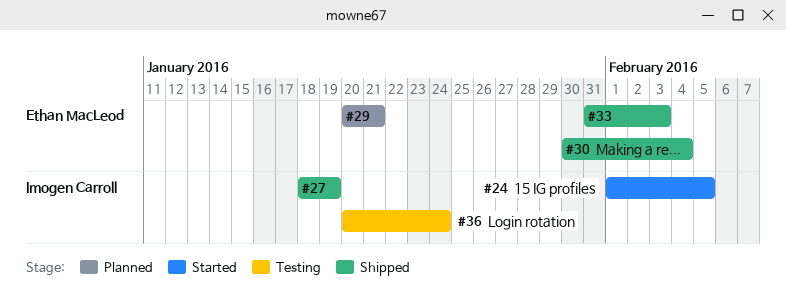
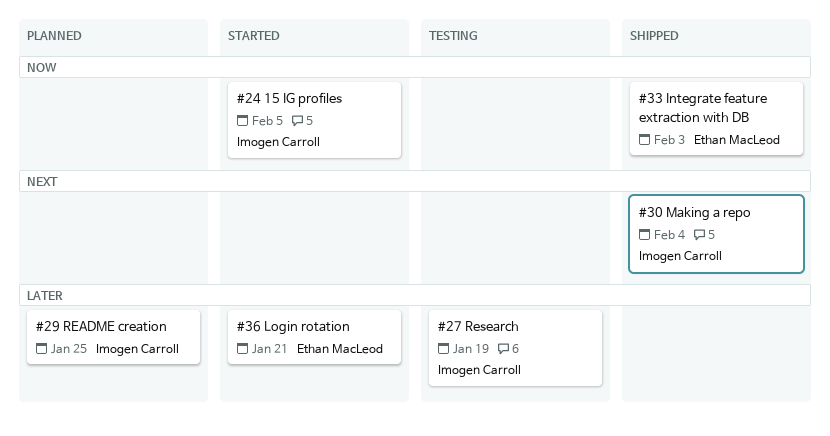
#27, status: Shipped -> Testing
#29, owner: Ethan MacLeod -> Imogen Carroll
#29, due: Jan 21 -> Jan 25
#30, owner: Ethan MacLeod -> Imogen Carroll
#36, status: Testing -> Started
#36, owner: Imogen Carroll -> Ethan MacLeod
#36, due: Jan 24 -> Jan 21

